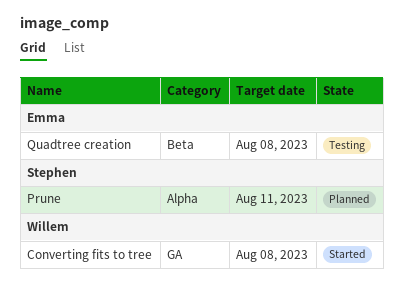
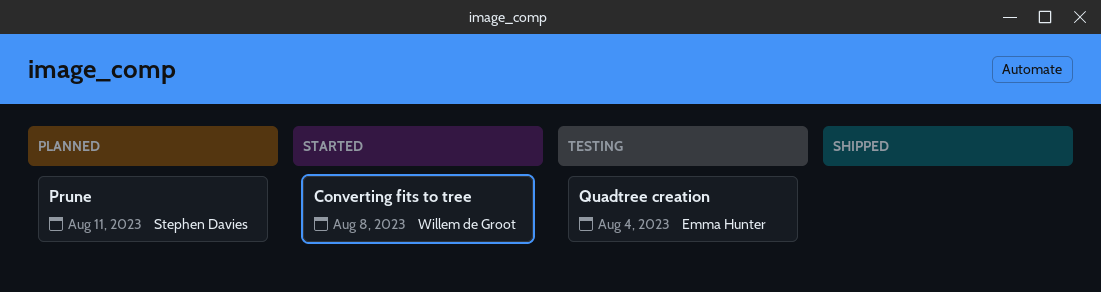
Quadtree creation, due: Aug 8 -> Aug 4

